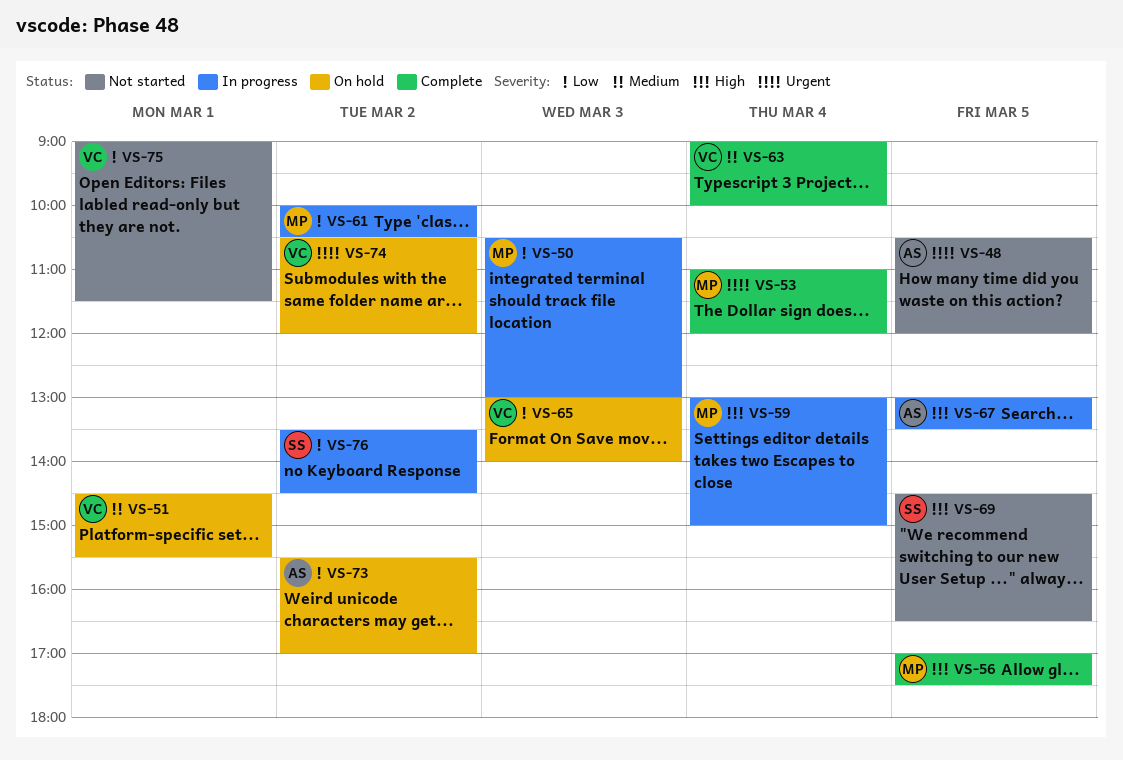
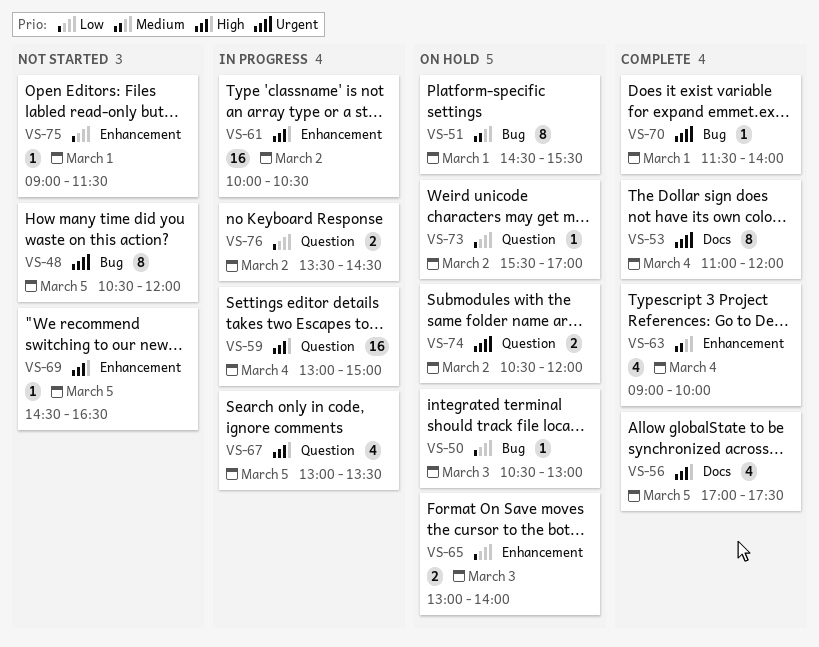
VS-50, status: In progress -> On hold
VS-61, priority: Low -> High
VS-70: none -> present

